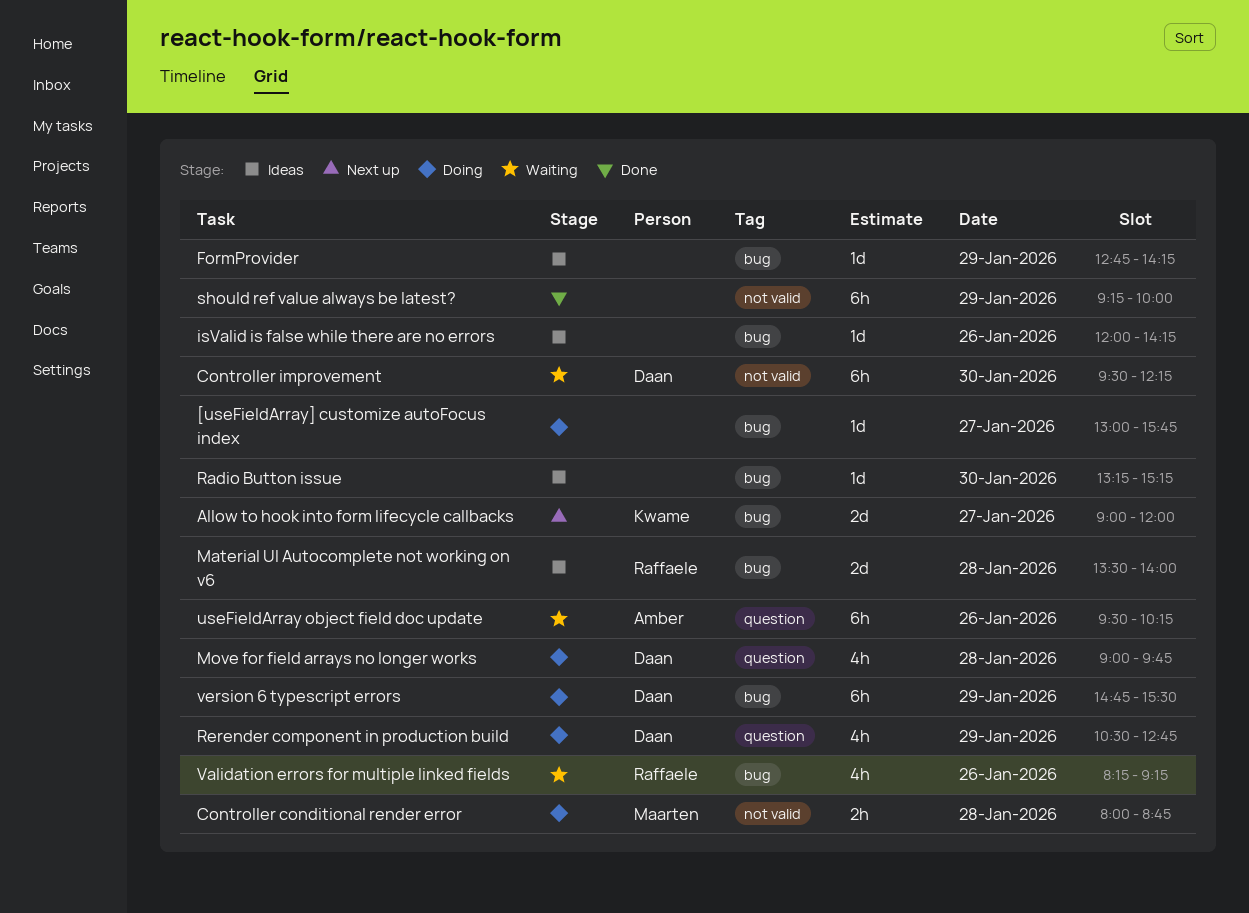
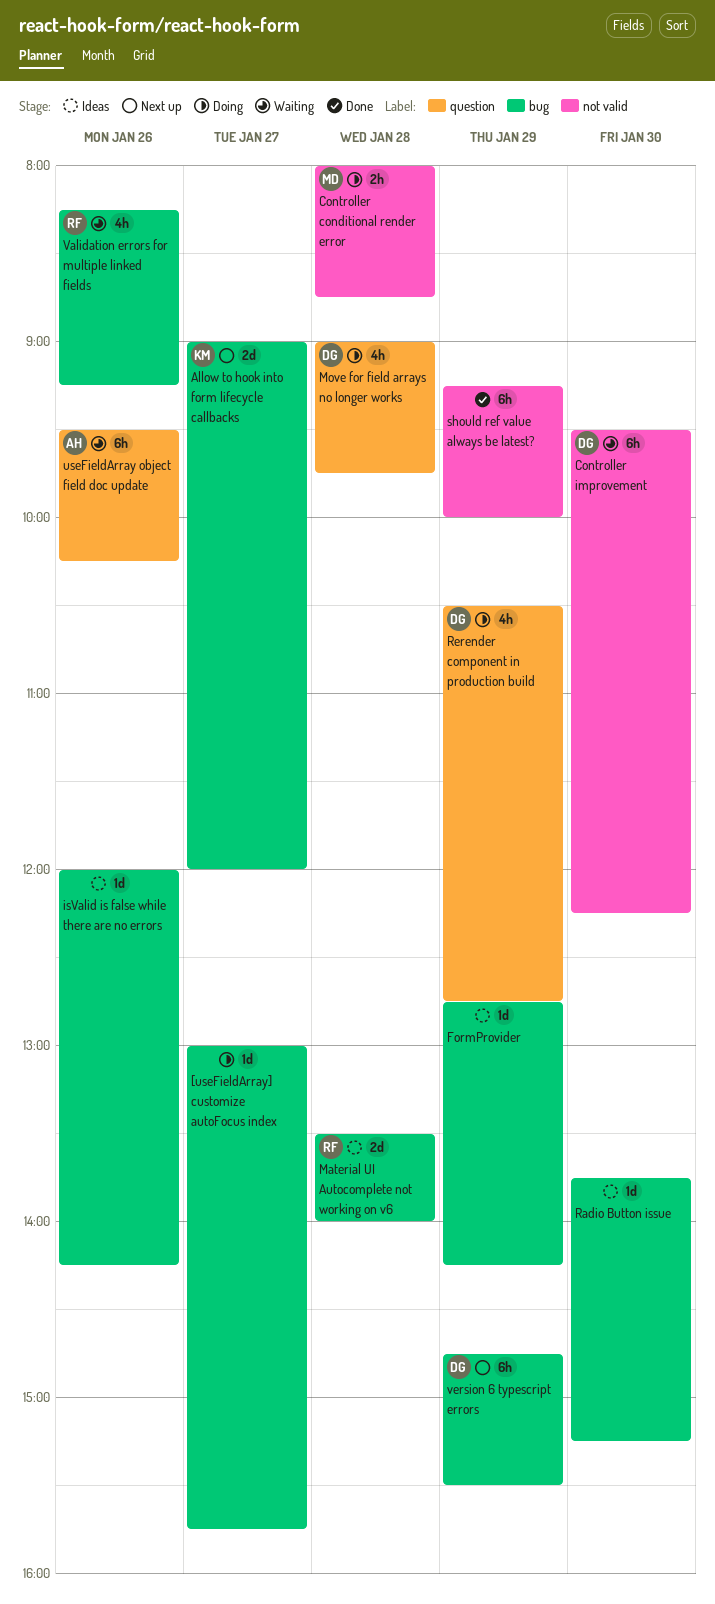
Radio Button issue, begins: 13:15 -> 13:45
version 6 typescript errors, status: Doing -> Next up

